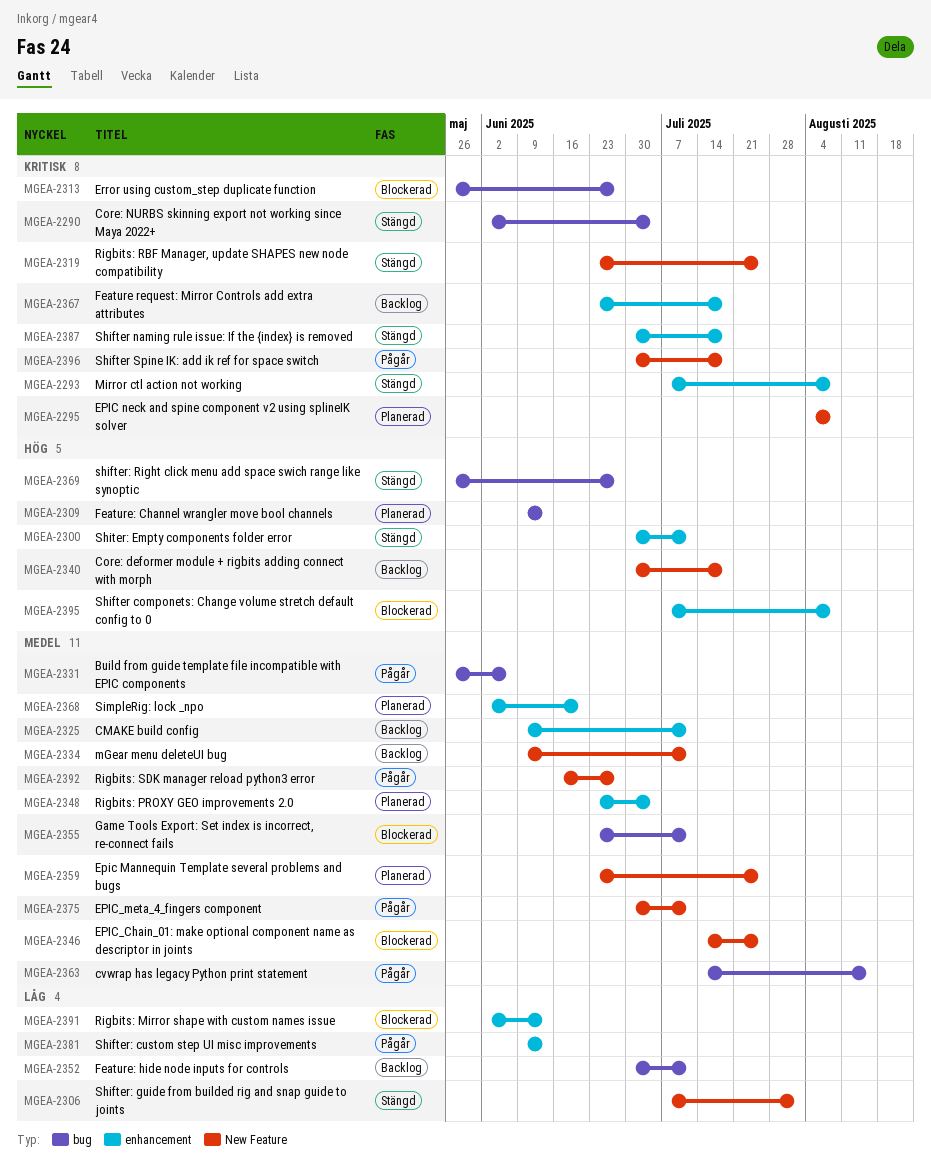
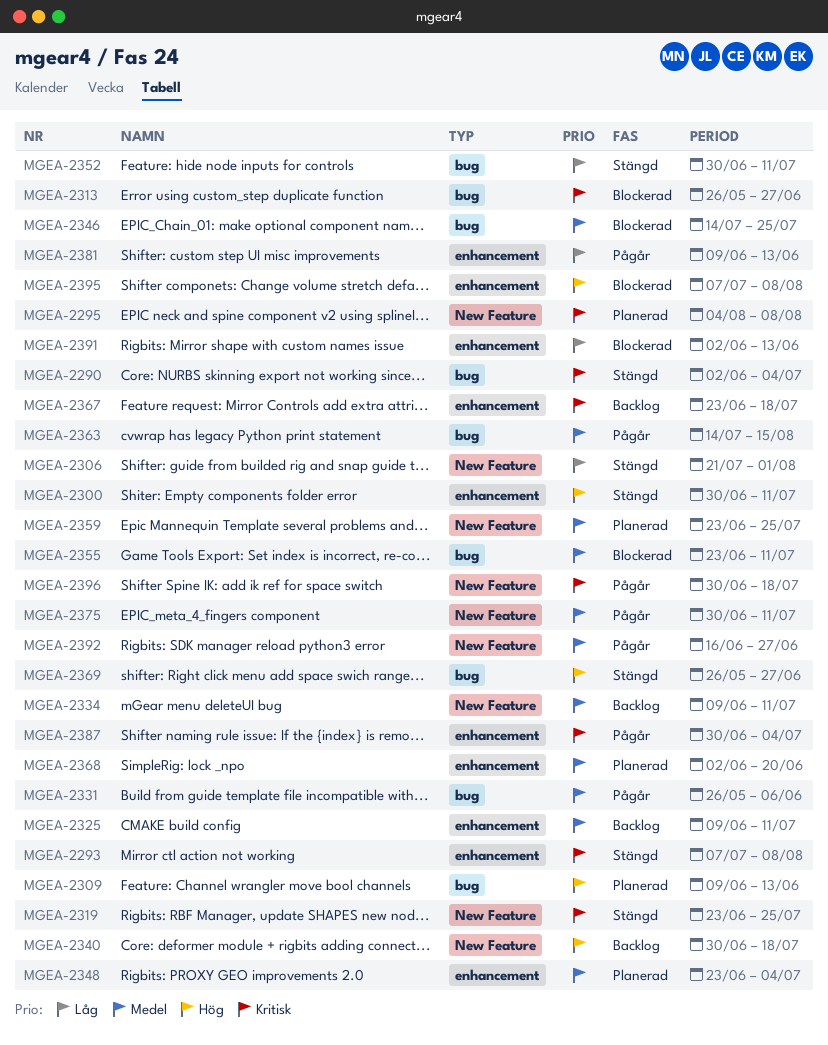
MGEA-2306, start: Jul 7 -> Jul 21
MGEA-2346, label: New Feature -> bug
MGEA-2352, status: Backlog -> Stängd
MGEA-2387, status: Stängd -> Pågår
MGEA-2387, due: Jul 18 -> Jul 4

